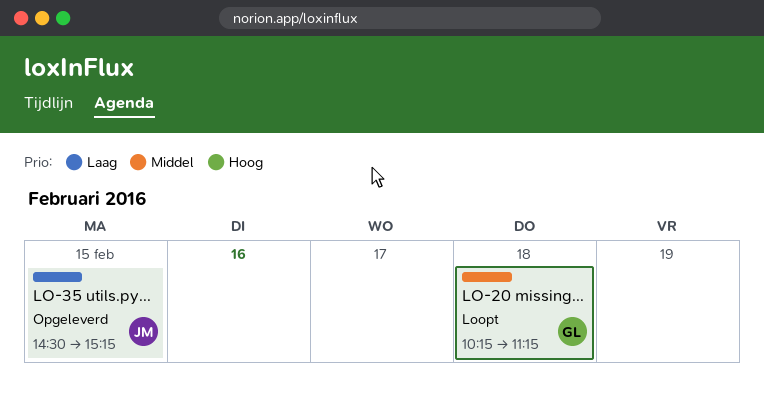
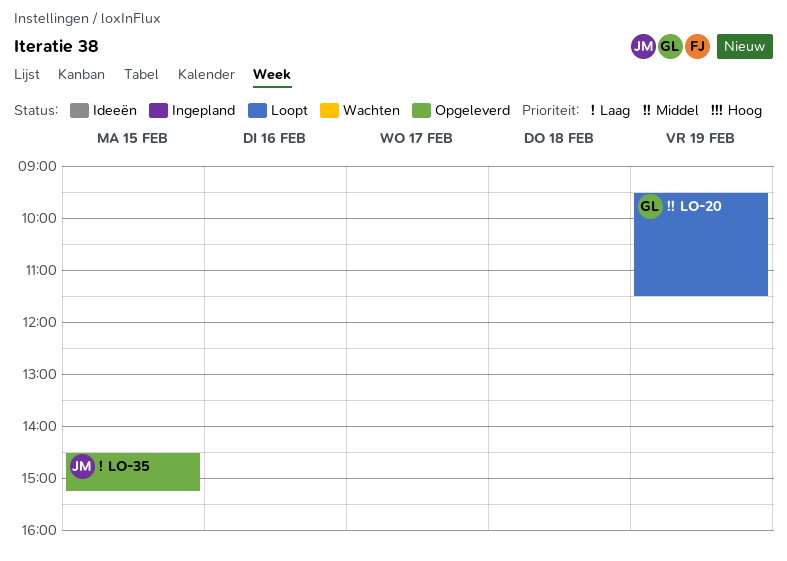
LO-20, day: Feb 18 -> Feb 19
LO-20, begins: 10:15 -> 09:30
LO-20, ends: 11:15 -> 11:30

